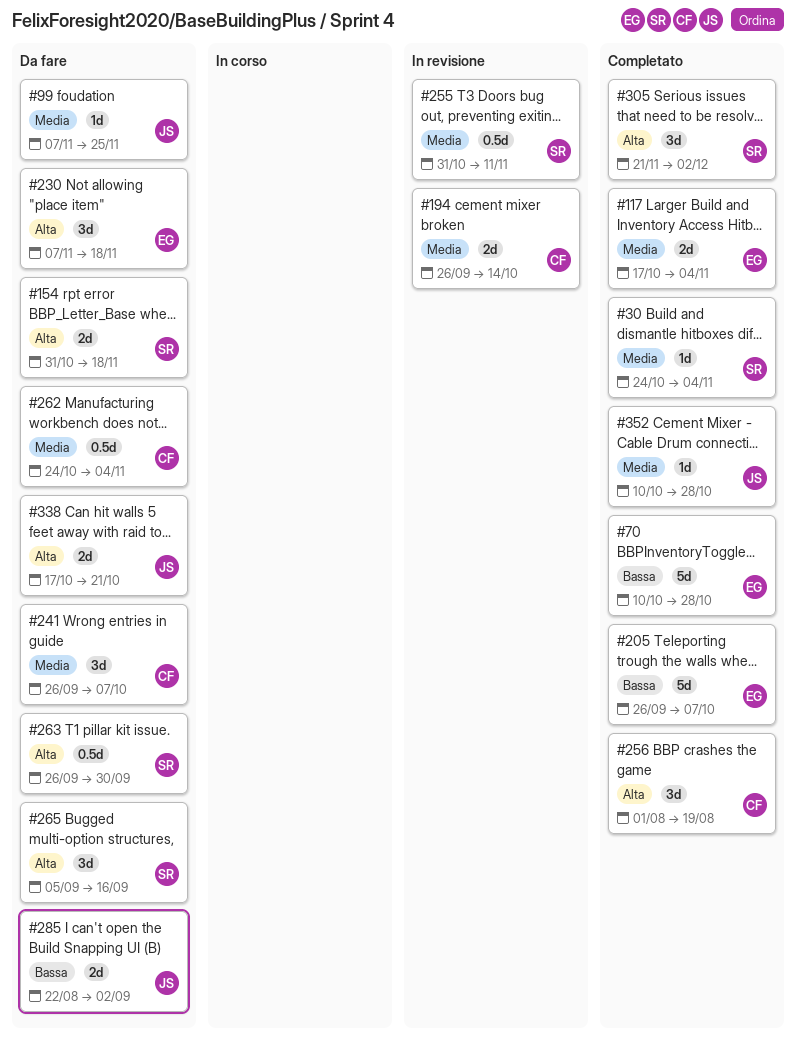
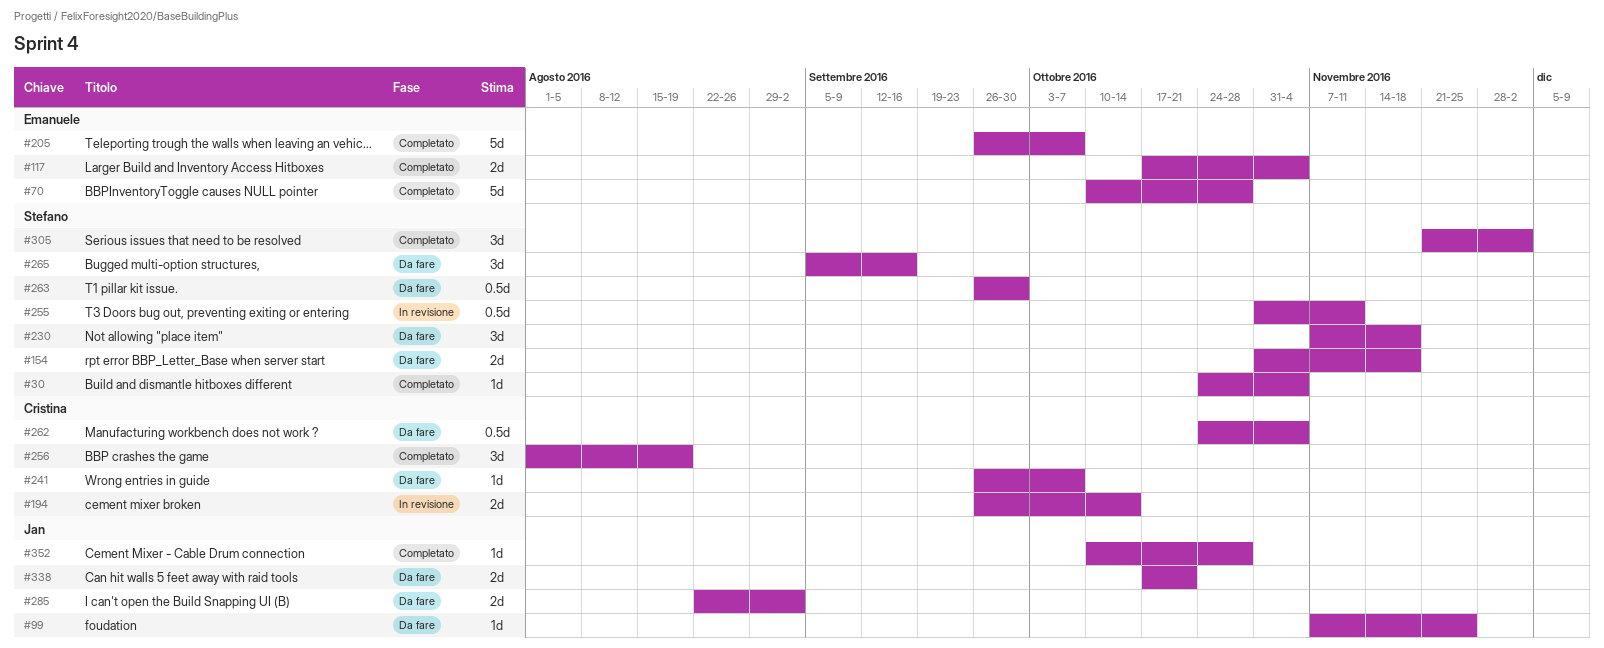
#230, owner: Emanuele -> Stefano
#241, estimate: 3d -> 1d

